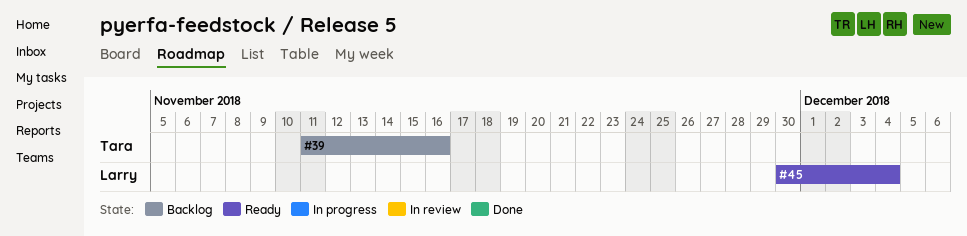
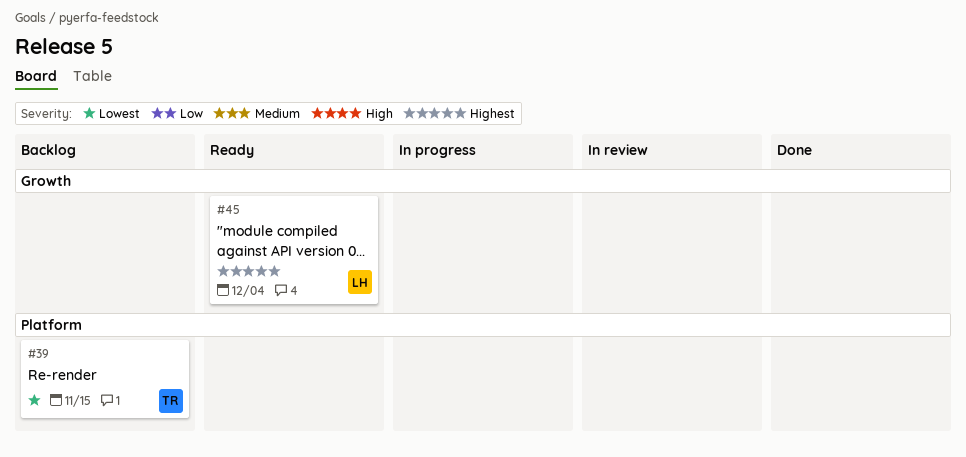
#39, due: Nov 16 -> Nov 15

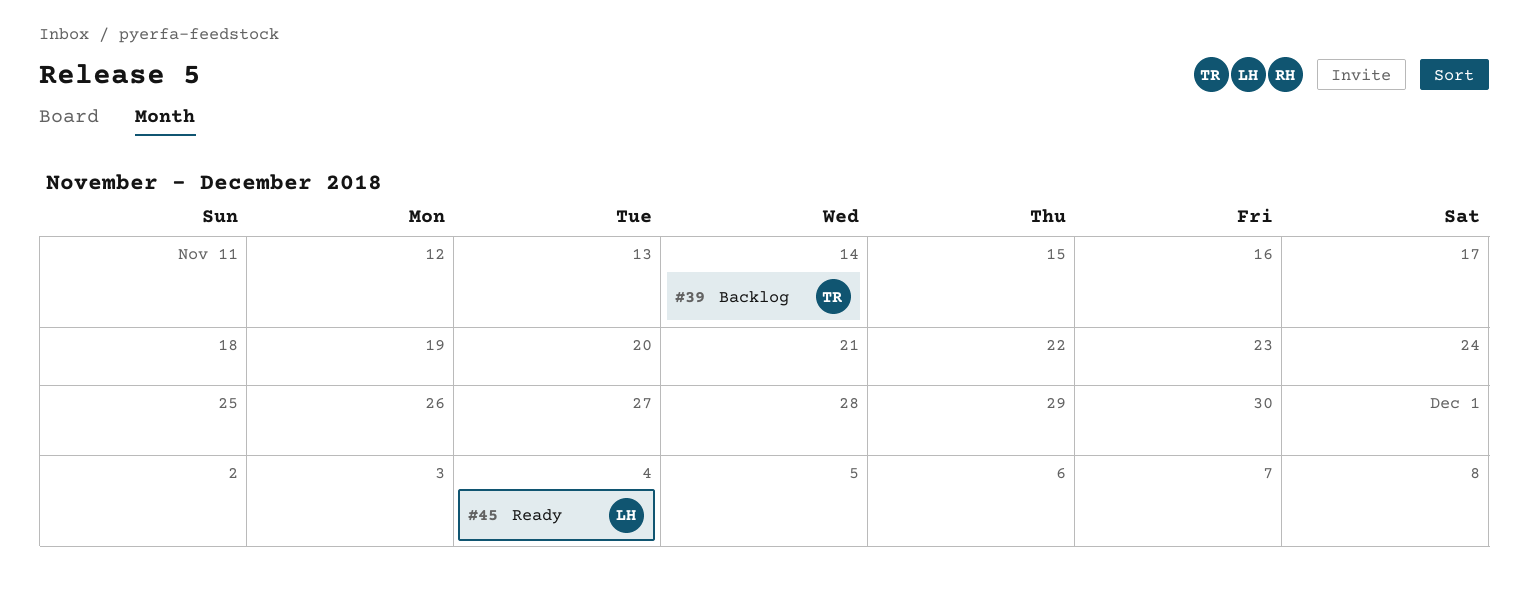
#39, due: Nov 15 -> Nov 14

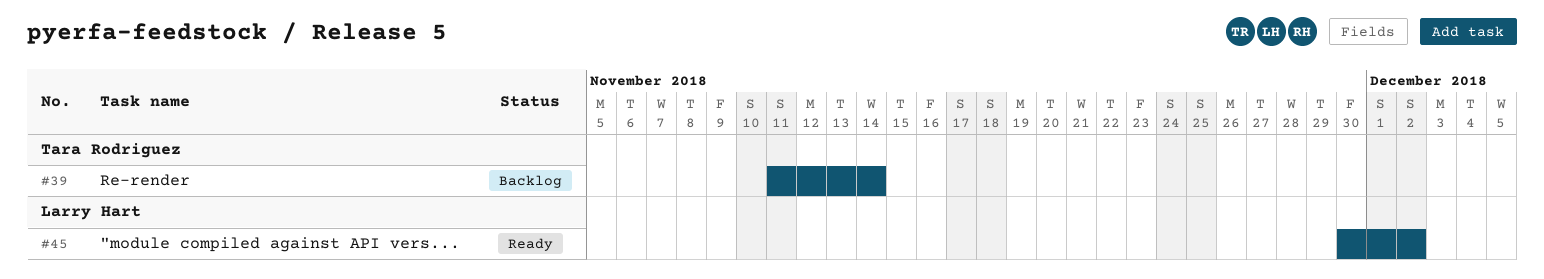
#45, due: Dec 4 -> Dec 2

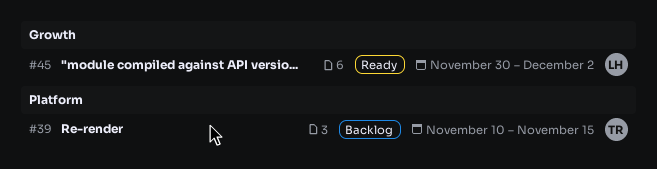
#39, start: Nov 11 -> Nov 10
#39, due: Nov 14 -> Nov 15

